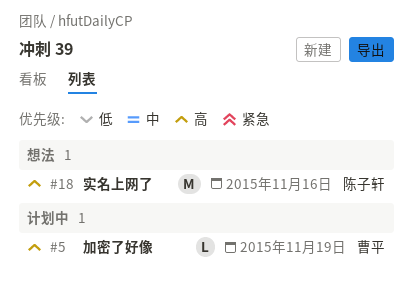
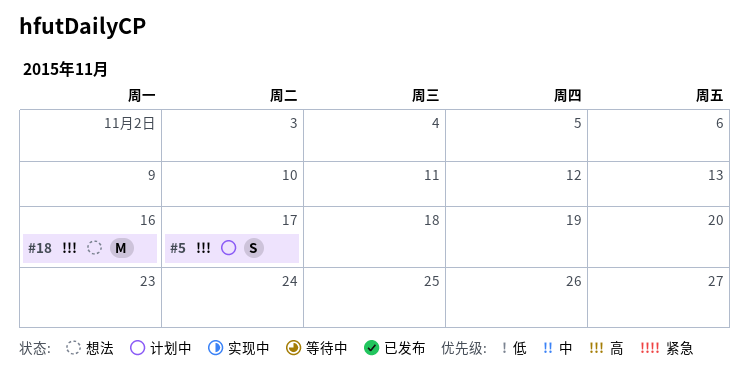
#5, estimate: L -> S
#5, due: Nov 19 -> Nov 17

